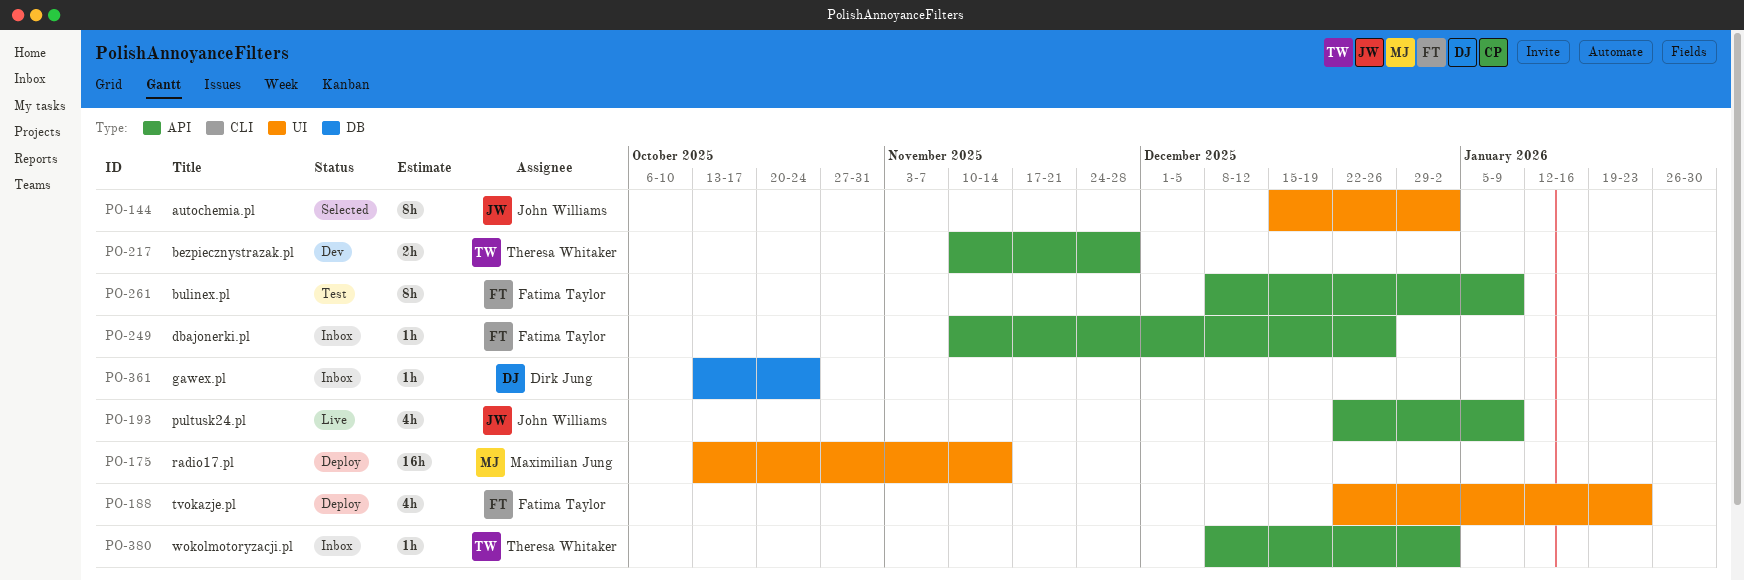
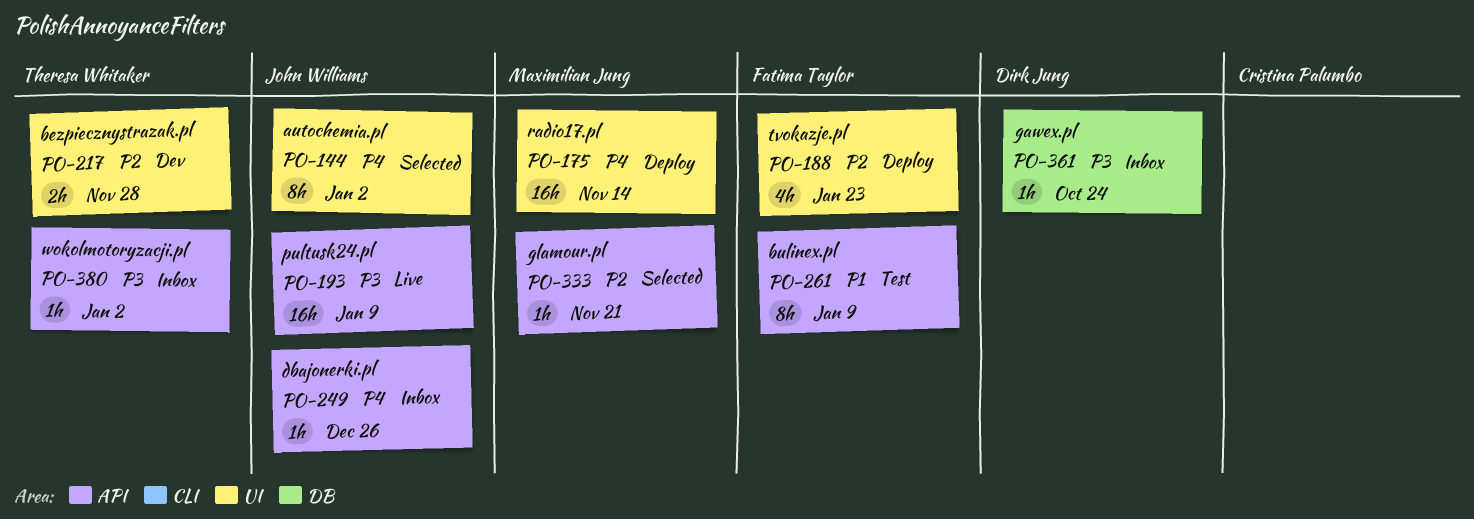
PO-193, estimate: 4h -> 16h
PO-217, label: API -> UI
PO-249, owner: Fatima Taylor -> John Williams
PO-333: none -> present

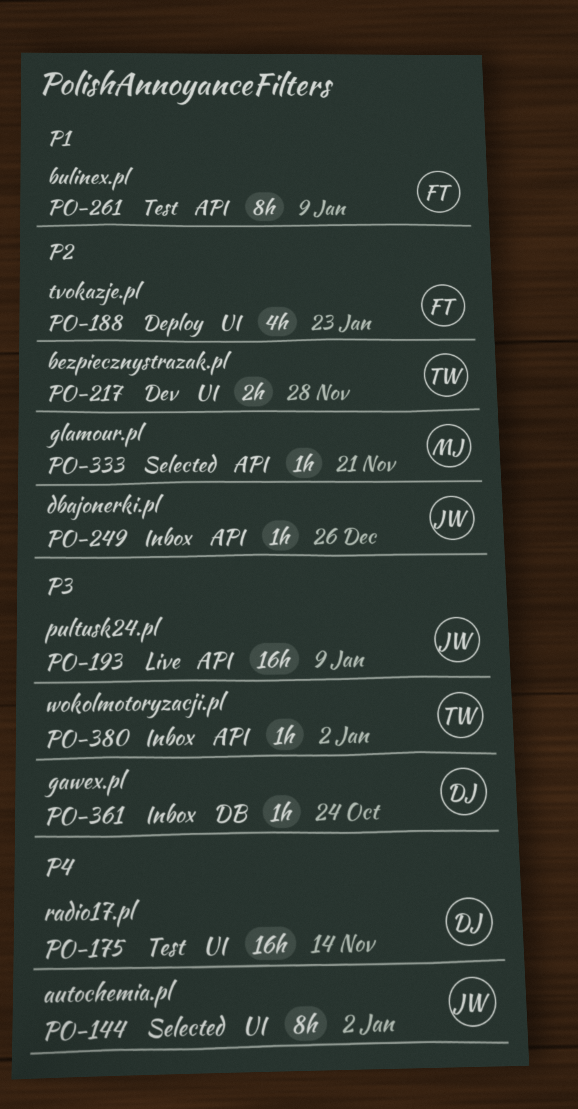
PO-175, status: Deploy -> Test
PO-175, owner: Maximilian Jung -> Dirk Jung
PO-249, priority: P4 -> P2

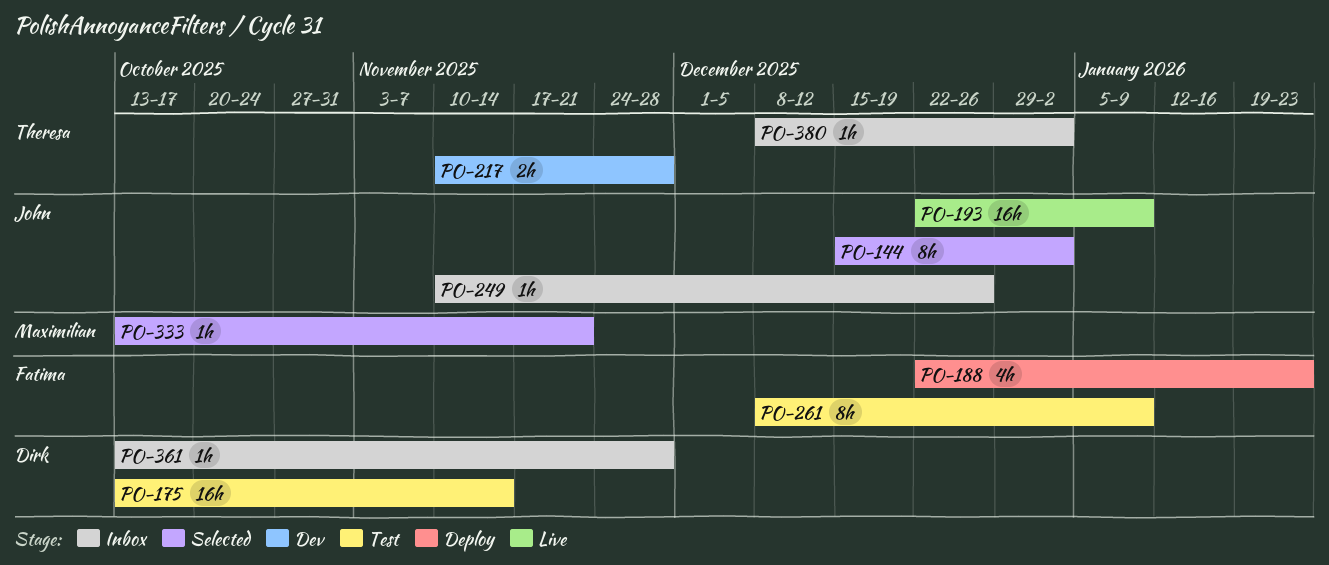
PO-361, due: Oct 24 -> Nov 28

